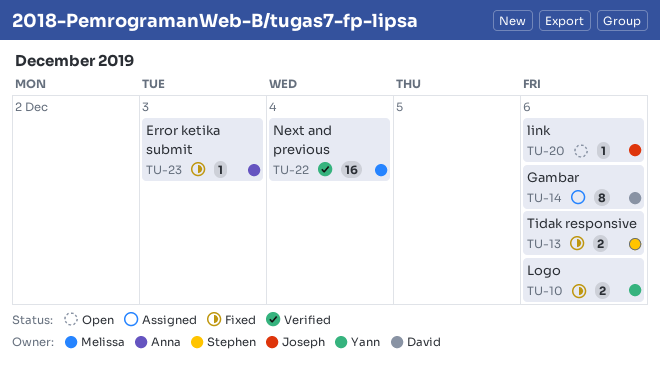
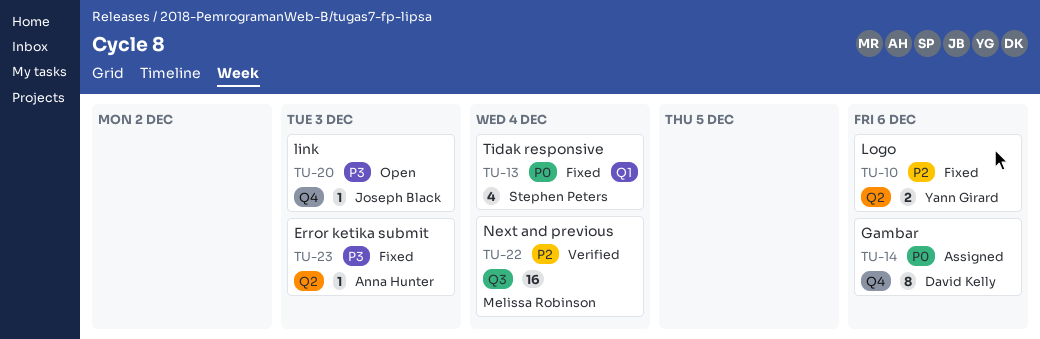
TU-13, estimate: 2 -> 4
TU-13, due: Dec 6 -> Dec 4
TU-20, due: Dec 6 -> Dec 3

